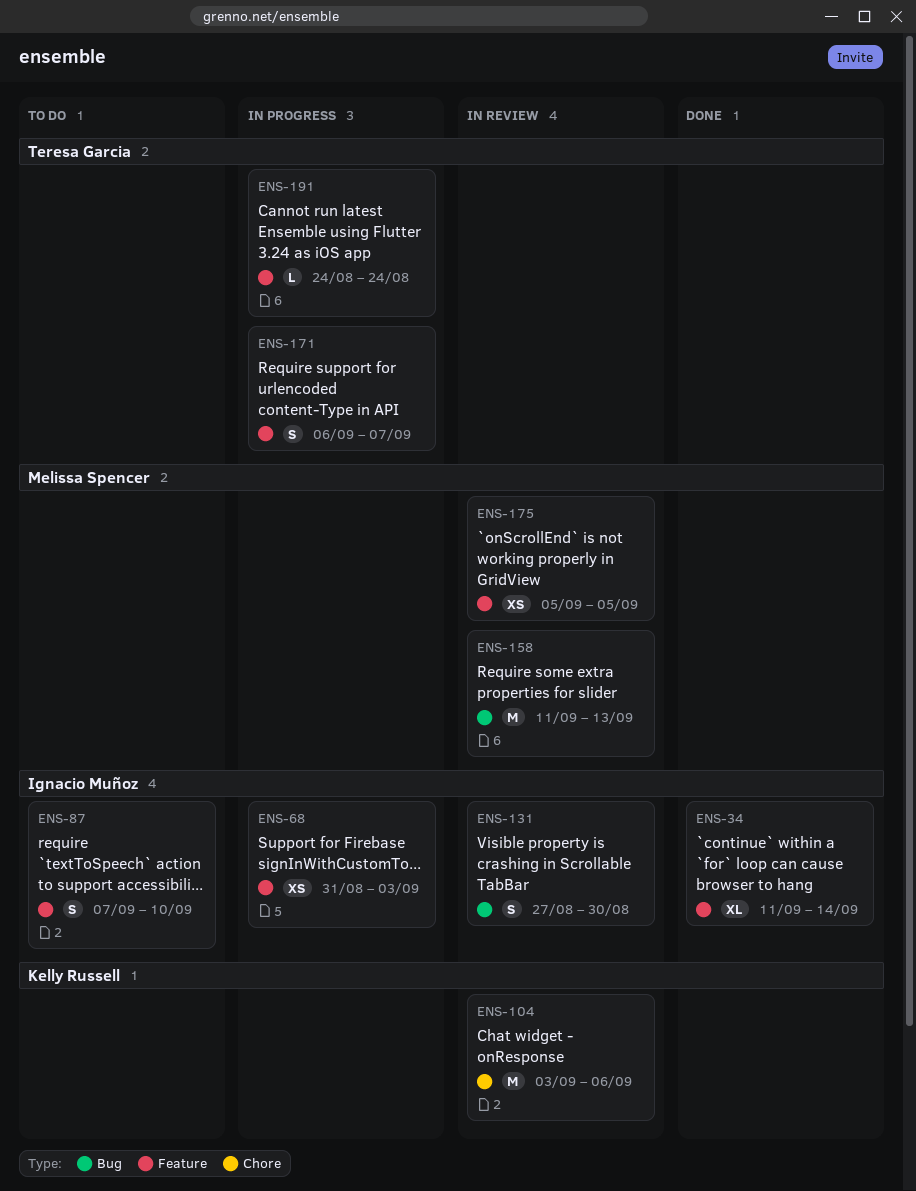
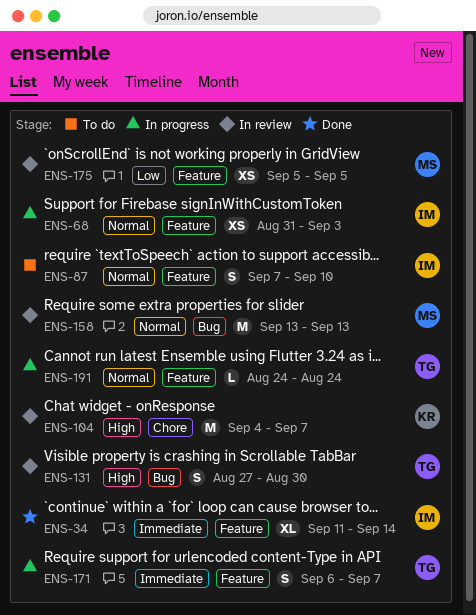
ENS-104, start: Sep 3 -> Sep 4
ENS-104, due: Sep 6 -> Sep 7
ENS-131, owner: Ignacio Muñoz -> Teresa Garcia
ENS-158, start: Sep 11 -> Sep 13

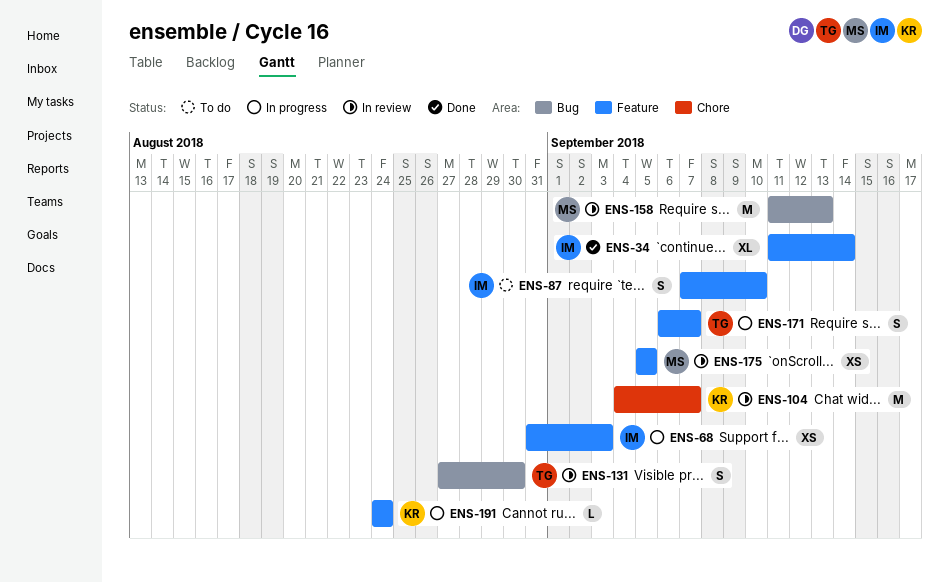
ENS-158, start: Sep 13 -> Sep 11
ENS-191, owner: TG -> KR

